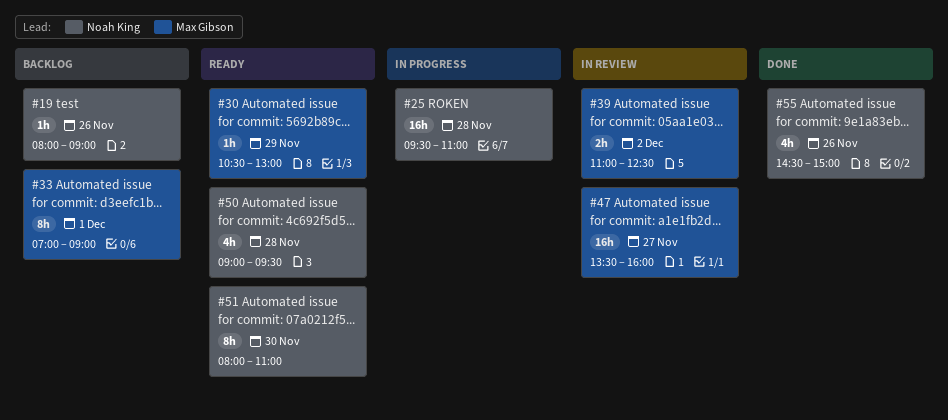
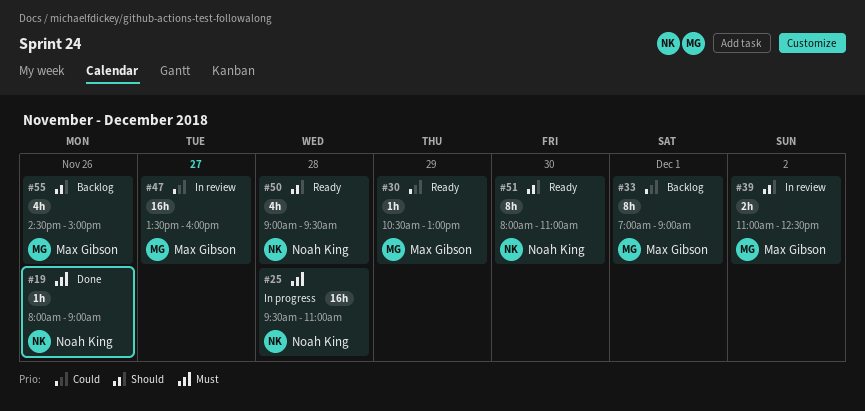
#19, status: Backlog -> Done
#55, status: Done -> Backlog
#55, owner: Noah King -> Max Gibson

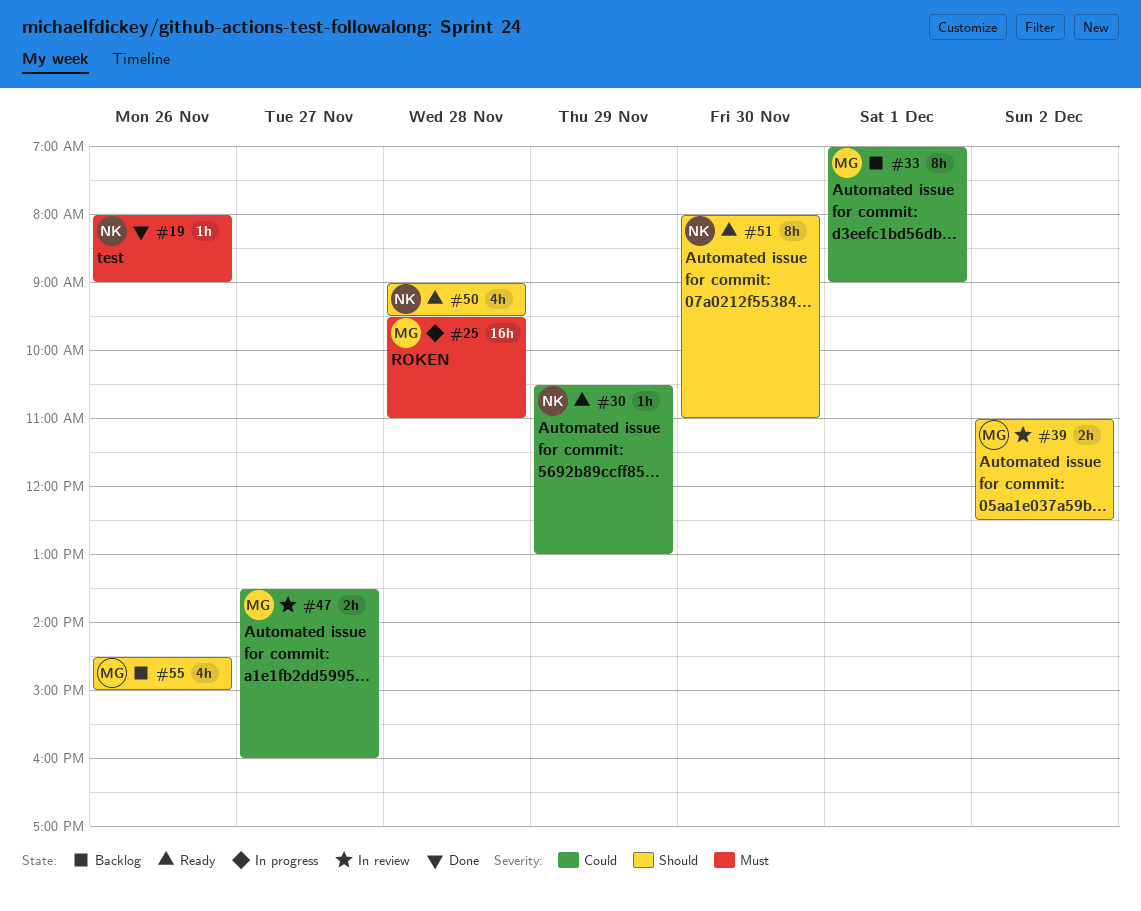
#25, owner: Noah King -> Max Gibson
#30, owner: Max Gibson -> Noah King
#47, estimate: 16h -> 2h

